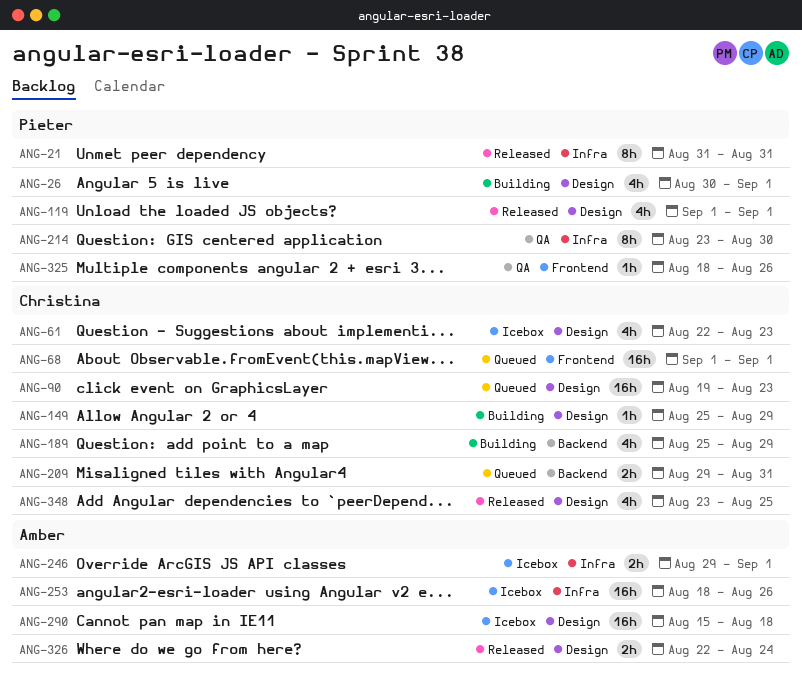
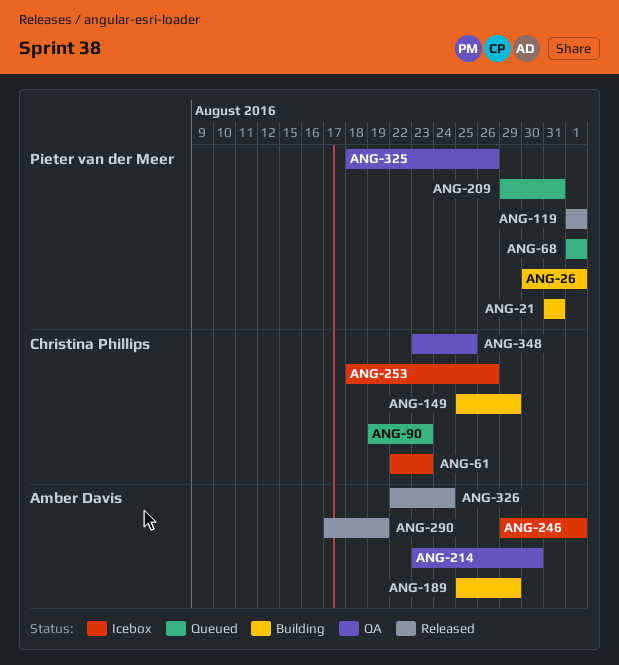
ANG-21, status: Released -> Building
ANG-68, owner: Christina Phillips -> Pieter van der Meer
ANG-189, owner: Christina Phillips -> Amber Davis
ANG-209, owner: Christina Phillips -> Pieter van der Meer
ANG-214, owner: Pieter van der Meer -> Amber Davis
ANG-253, owner: Amber Davis -> Christina Phillips
ANG-290, status: Icebox -> Released
ANG-290, start: Aug 15 -> Aug 17
ANG-290, due: Aug 18 -> Aug 19
ANG-348, status: Released -> QA

